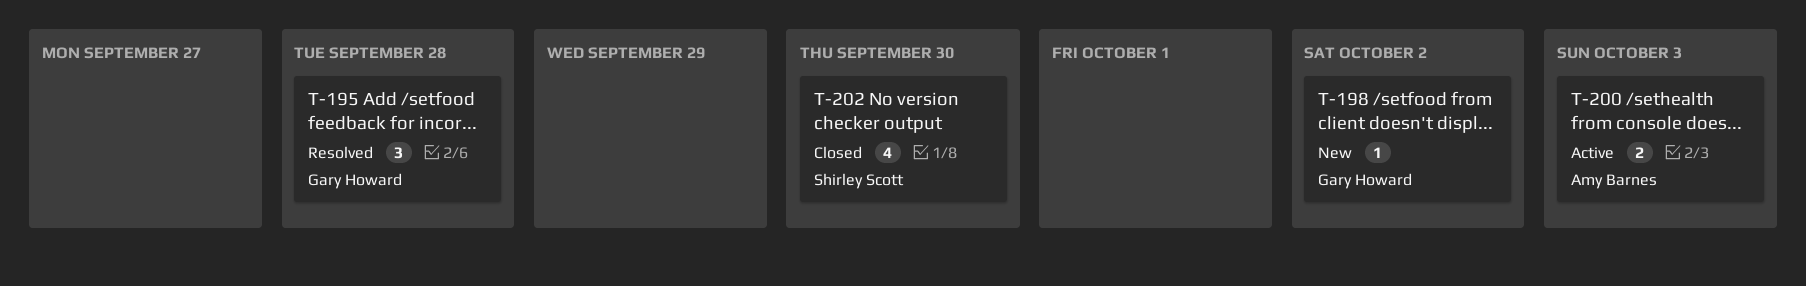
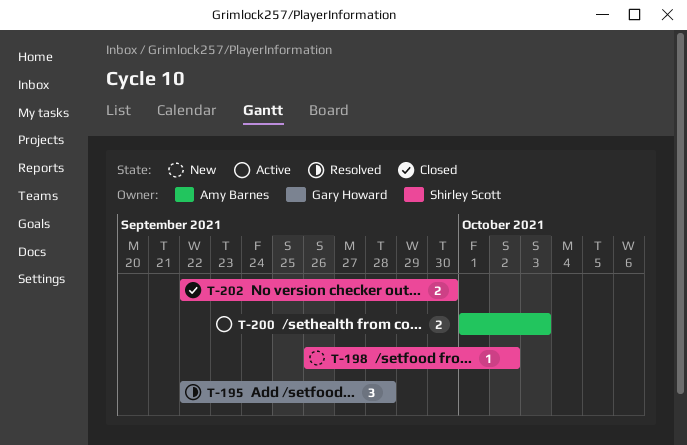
T-198, owner: Gary Howard -> Shirley Scott
T-202, estimate: 4 -> 2

